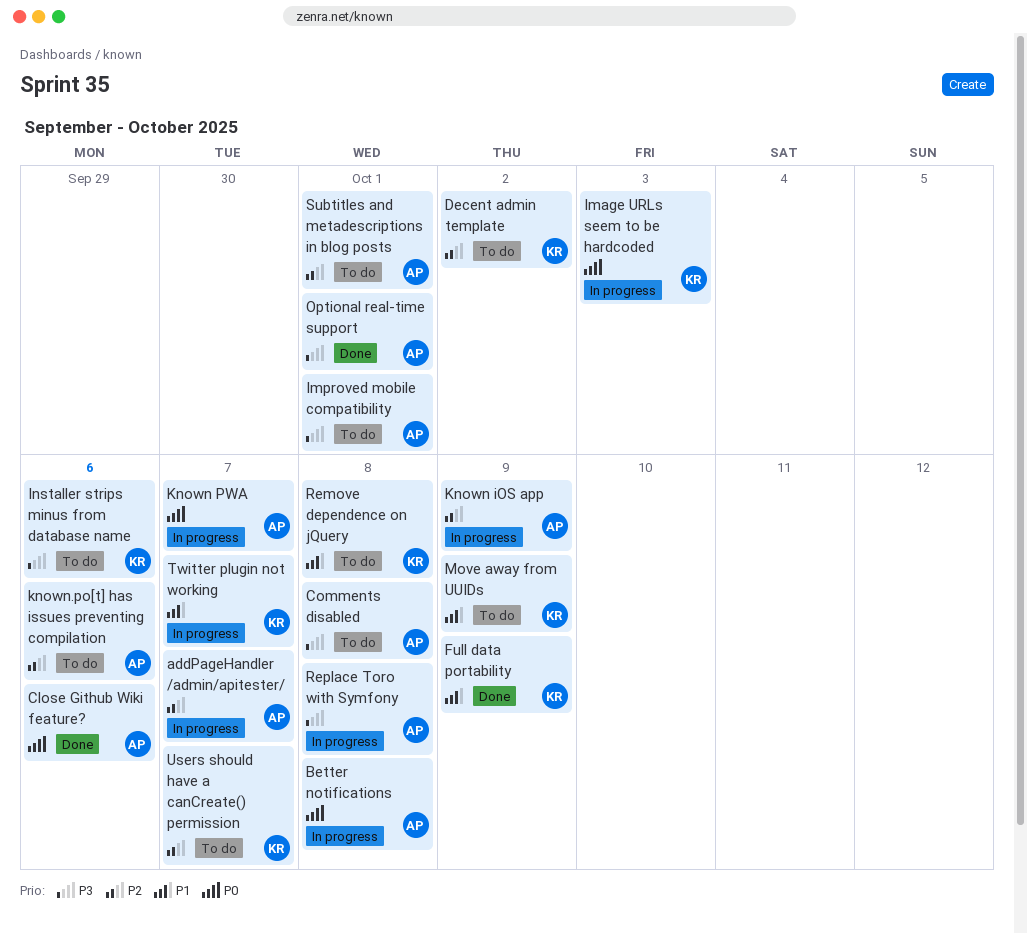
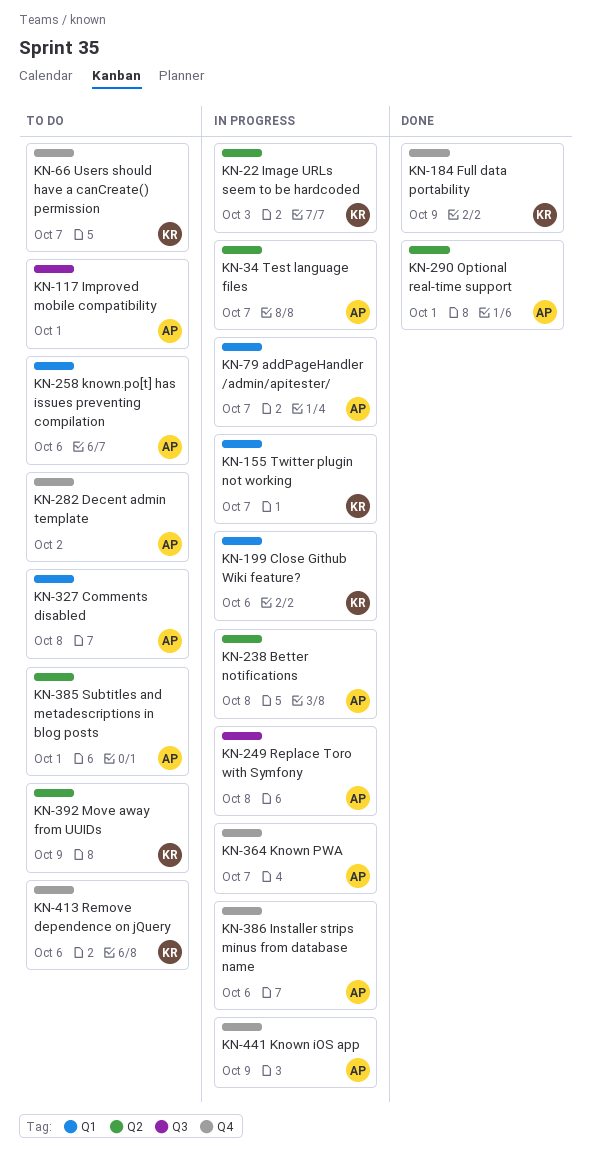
Close Github Wiki feature?, status: Done -> In progress
Close Github Wiki feature?, owner: AP -> KR
Decent admin template, owner: KR -> AP
Installer strips minus from database name, status: To do -> In progress
Installer strips minus from database name, owner: KR -> AP
Remove dependence on jQuery, due: Oct 8 -> Oct 6
Test language files: none -> present

